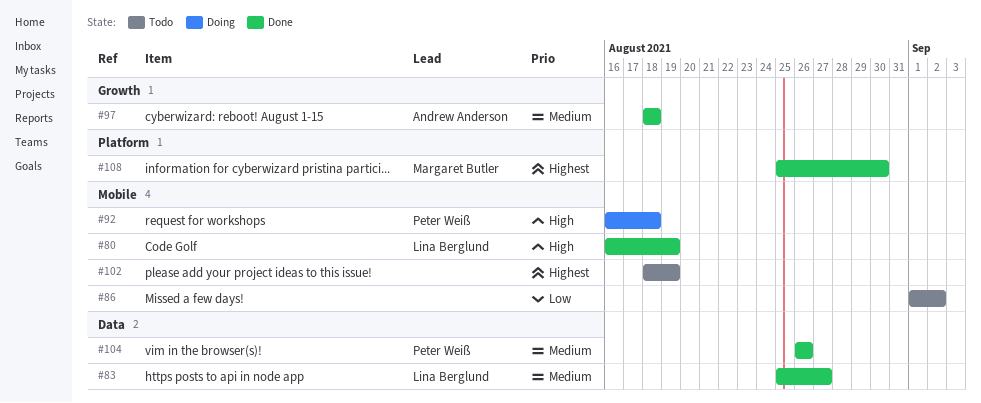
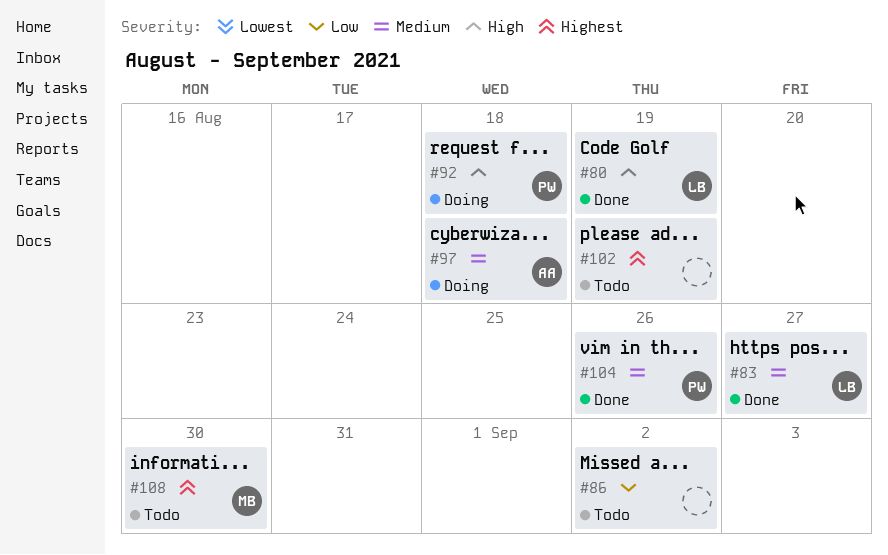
#97, status: Done -> Doing
#108, status: Done -> Todo

